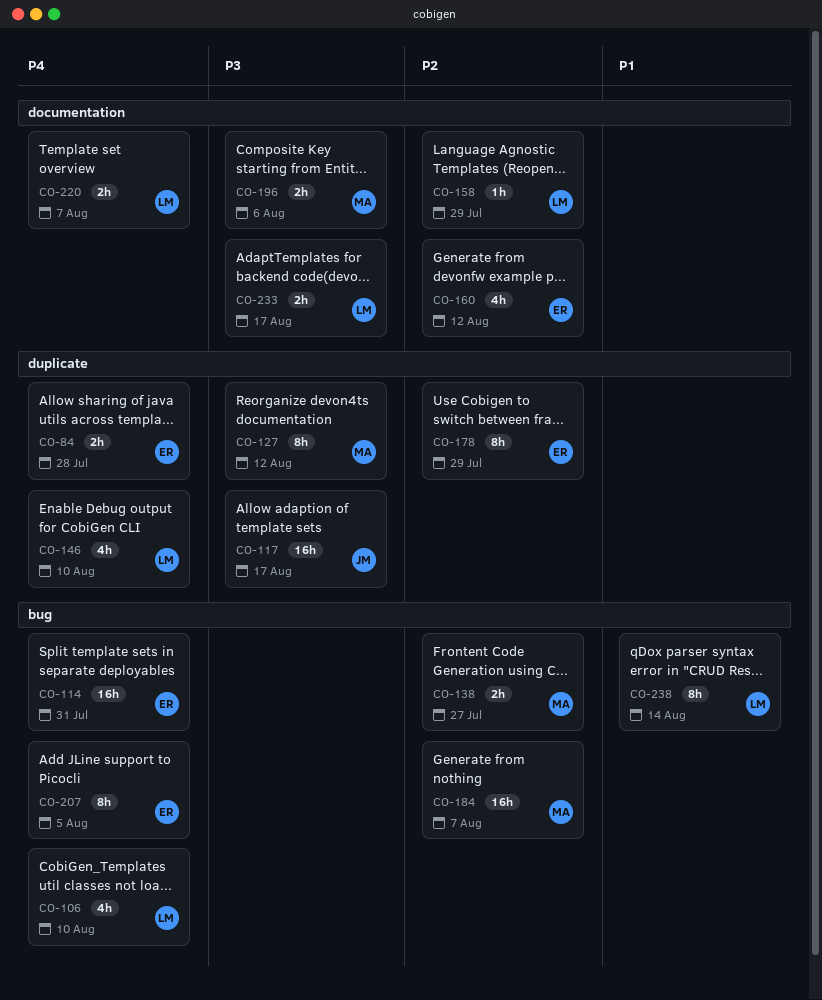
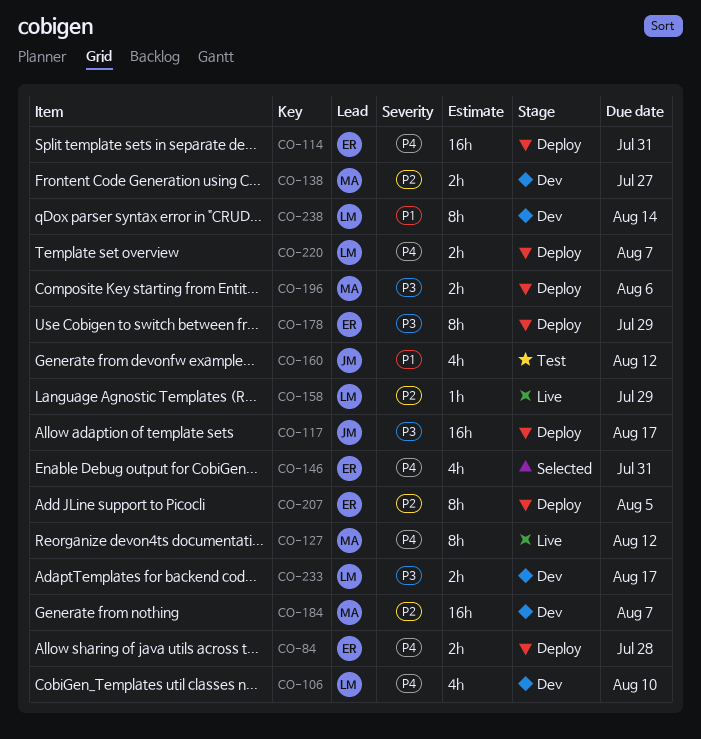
CO-127, priority: P3 -> P4
CO-146, owner: LM -> ER
CO-146, due: Aug 10 -> Jul 31
CO-160, owner: ER -> JM
CO-160, priority: P2 -> P1
CO-178, priority: P2 -> P3
CO-207, priority: P4 -> P2

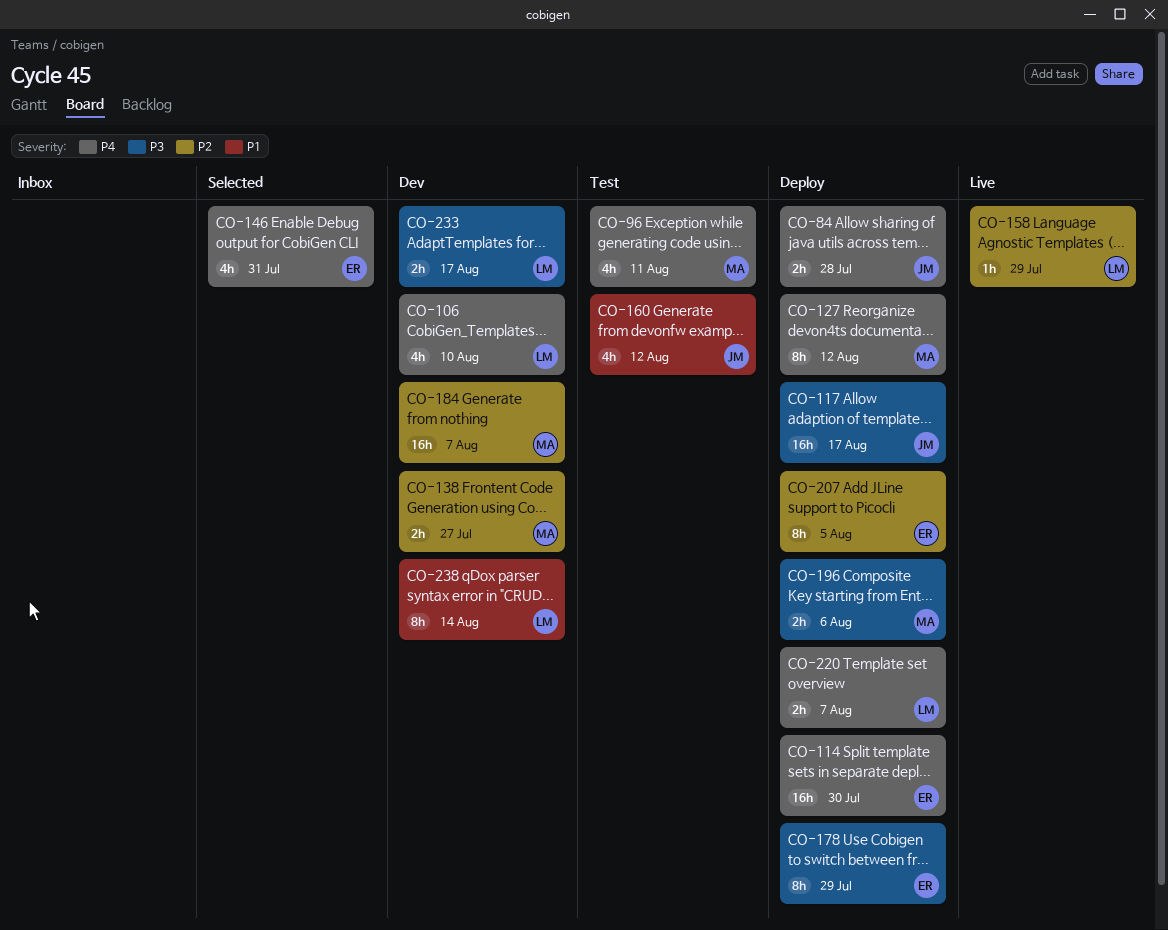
CO-84, owner: ER -> JM
CO-96: none -> present
CO-114, due: Jul 31 -> Jul 30
CO-127, status: Live -> Deploy

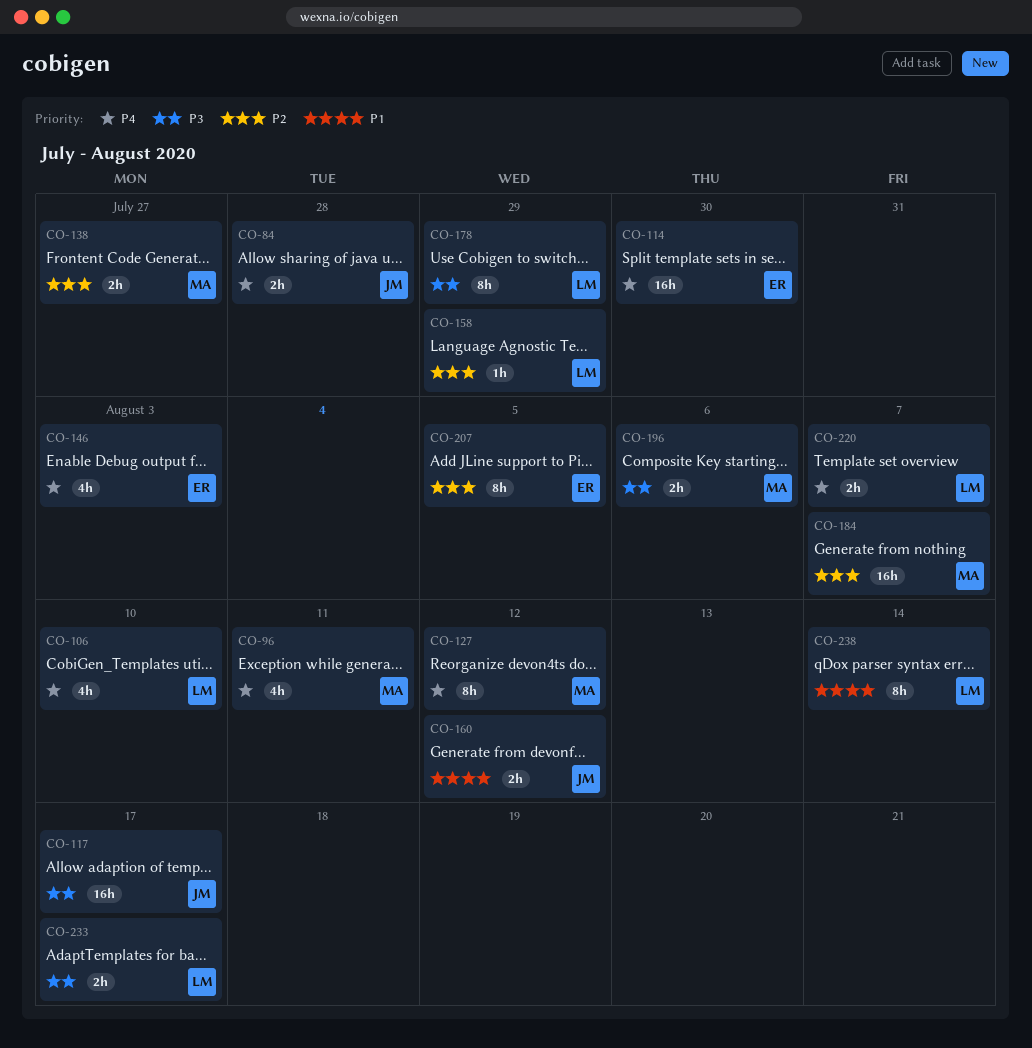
CO-146, due: Jul 31 -> Aug 3
CO-160, estimate: 4h -> 2h
CO-178, owner: ER -> LM

